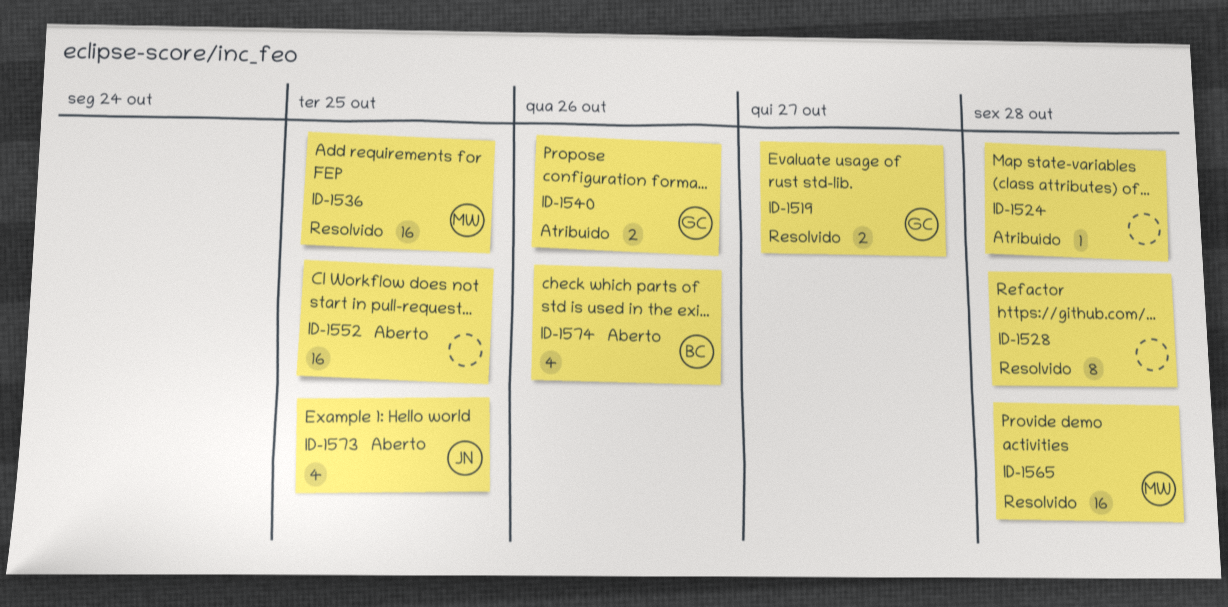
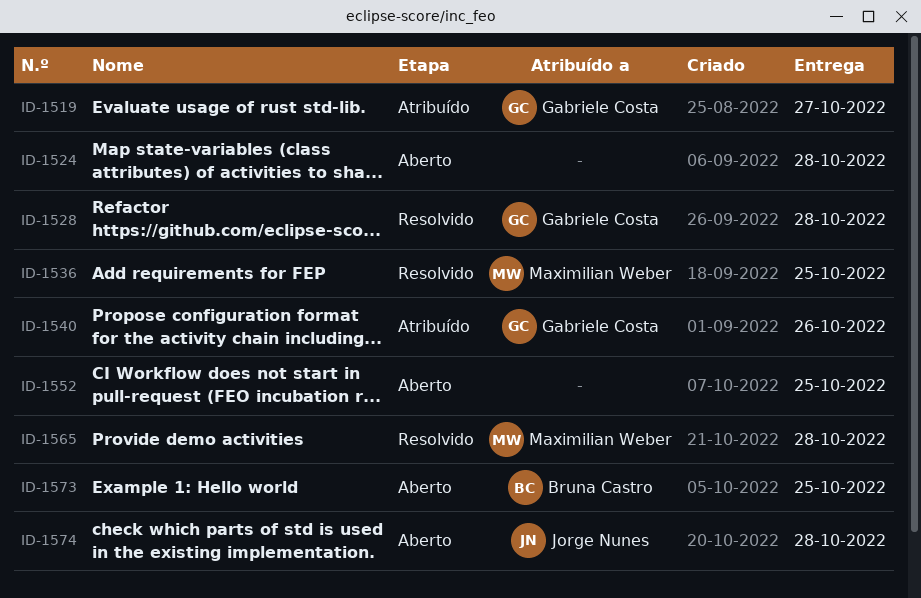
ID-1519, status: Resolvido -> Atribuído
ID-1524, status: Atribuído -> Aberto
ID-1528, owner: none -> Gabriele Costa
ID-1573, owner: Jorge Nunes -> Bruna Castro
ID-1574, owner: Bruna Castro -> Jorge Nunes
ID-1574, due: Oct 26 -> Oct 28

